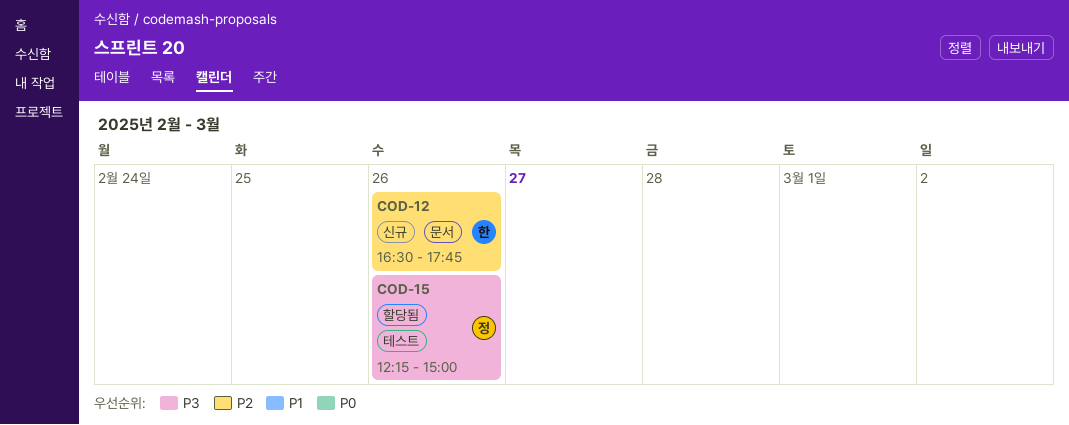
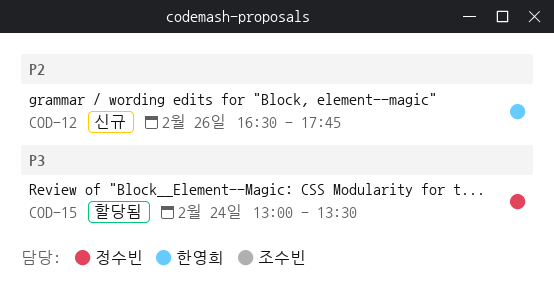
COD-15, day: Feb 26 -> Feb 24
COD-15, begins: 12:15 -> 13:00
COD-15, ends: 15:00 -> 13:30

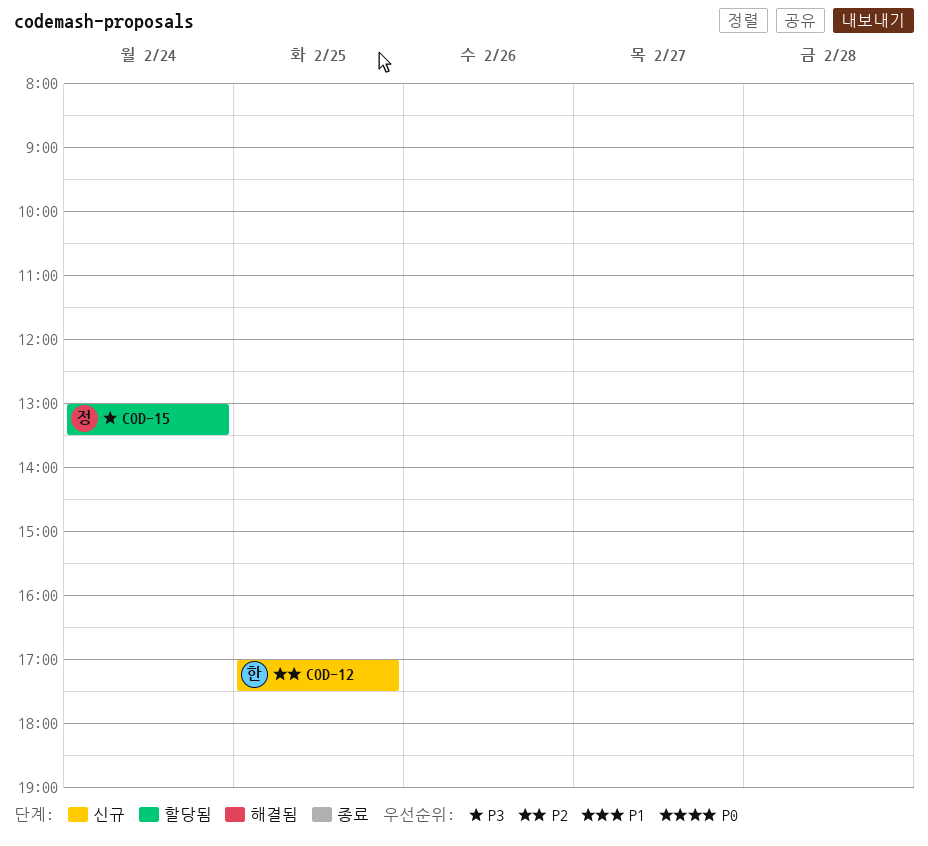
COD-12, day: Feb 26 -> Feb 25
COD-12, begins: 16:30 -> 17:00
COD-12, ends: 17:45 -> 17:30

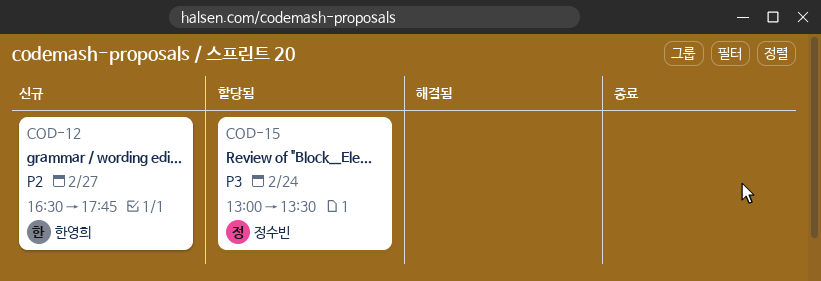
COD-12, day: Feb 25 -> Feb 27
COD-12, begins: 17:00 -> 16:30
COD-12, ends: 17:30 -> 17:45

